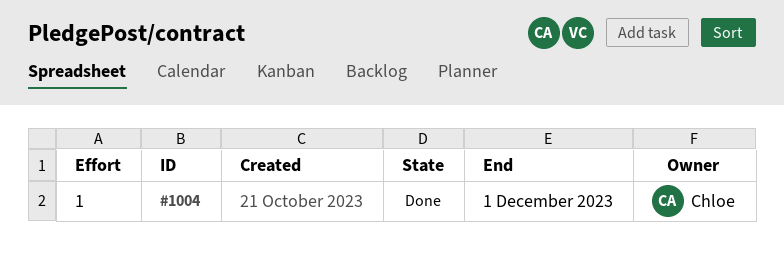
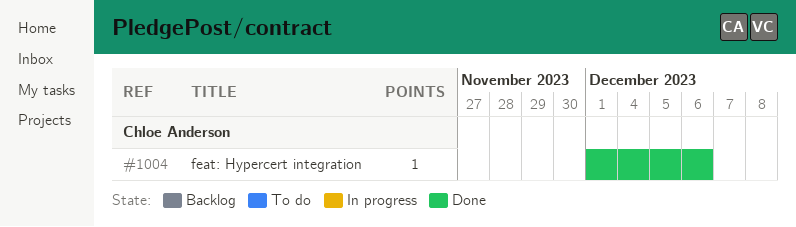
#1004, due: Dec 1 -> Dec 6

